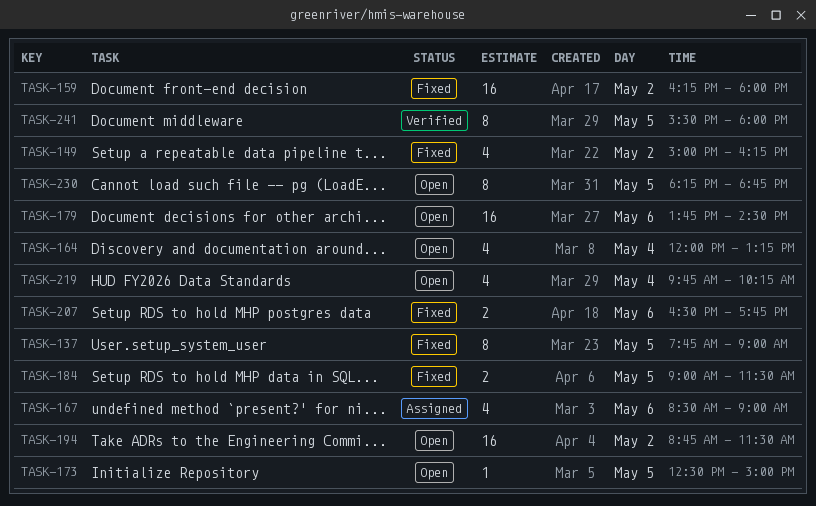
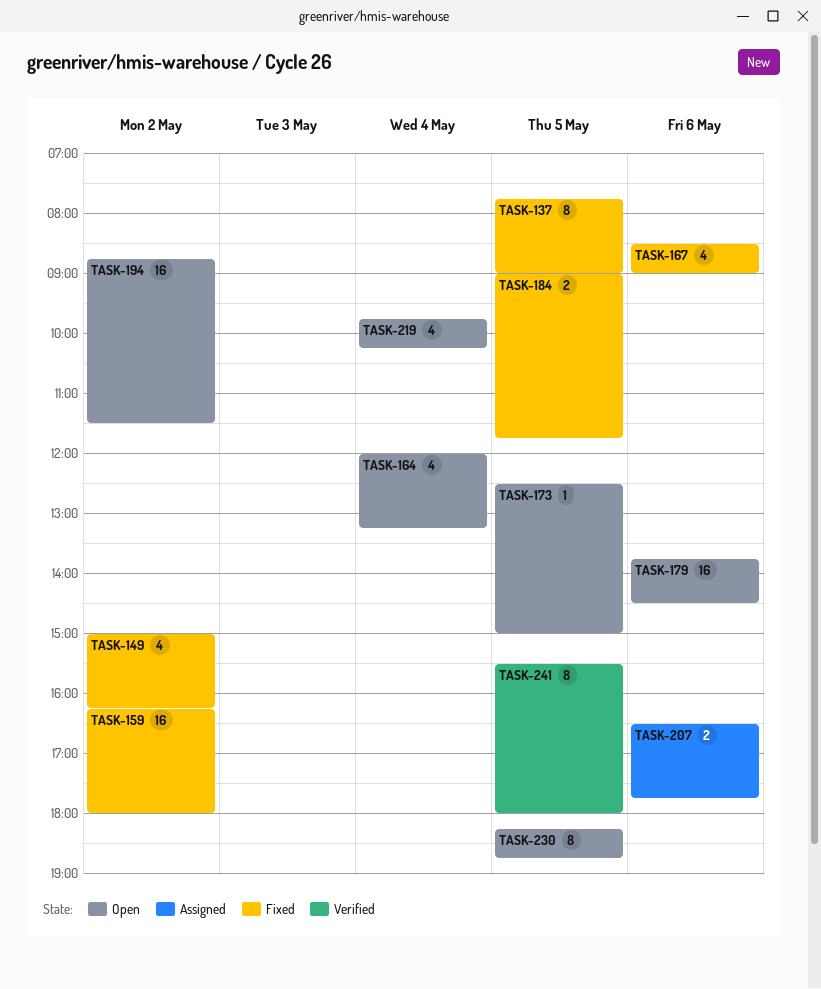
TASK-167, status: Assigned -> Fixed
TASK-184, ends: 11:30 -> 11:45
TASK-207, status: Fixed -> Assigned

